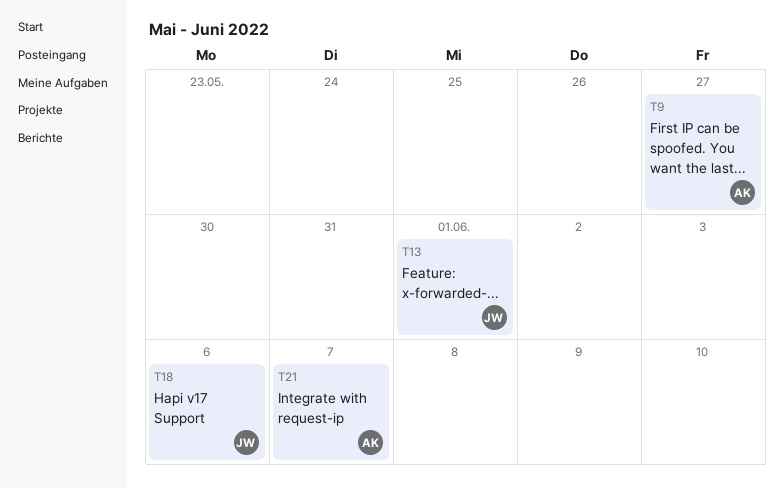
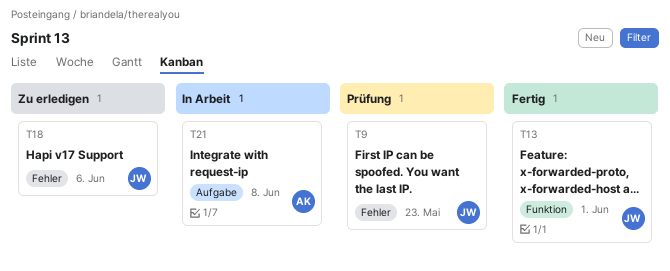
T9, owner: AK -> JW
T9, due: May 27 -> May 23
T21, due: Jun 7 -> Jun 8

